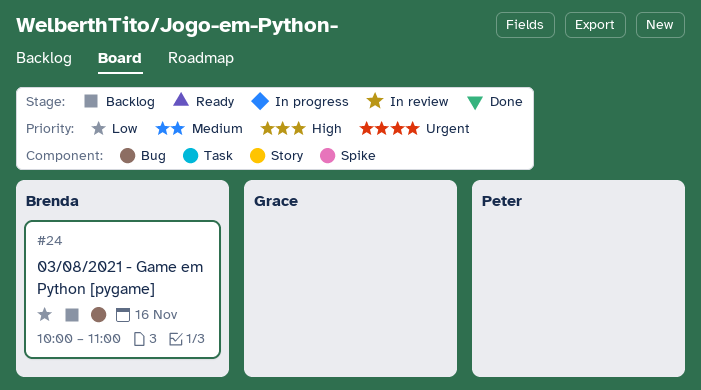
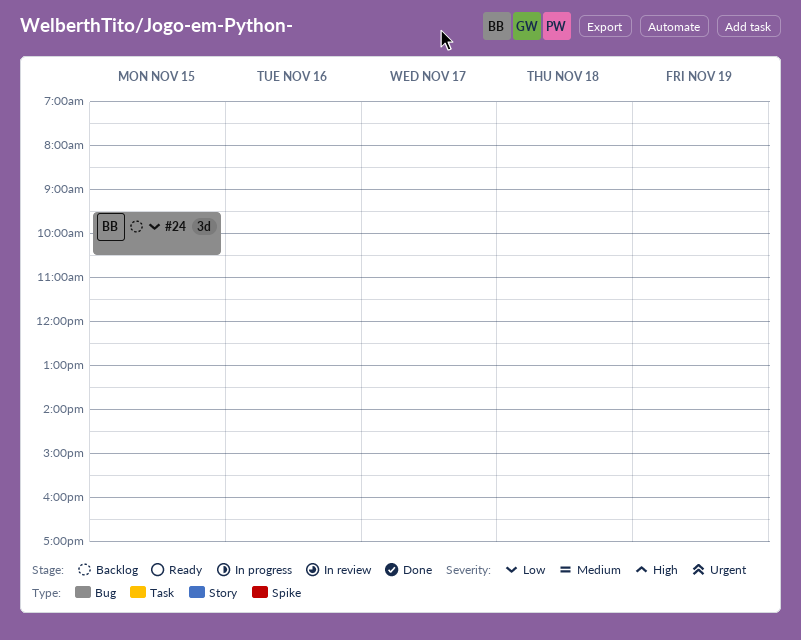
#24, day: Nov 16 -> Nov 15
#24, begins: 10:00 -> 09:30
#24, ends: 11:00 -> 10:30

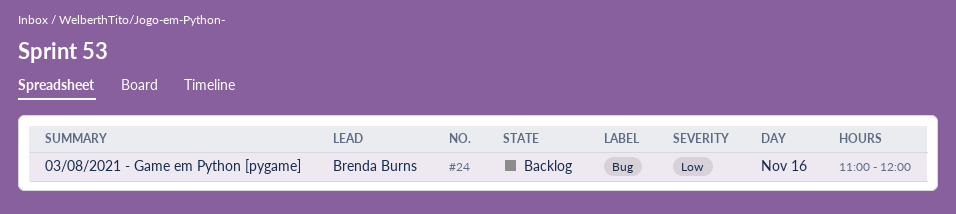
#24, day: Nov 15 -> Nov 16
#24, begins: 09:30 -> 11:00
#24, ends: 10:30 -> 12:00

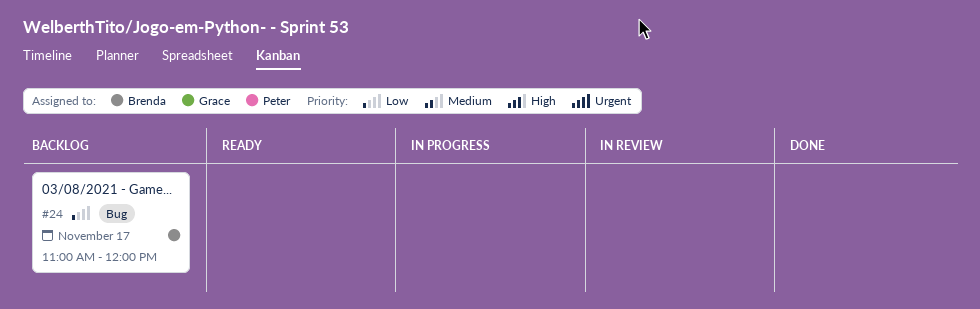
#24, day: Nov 16 -> Nov 17

